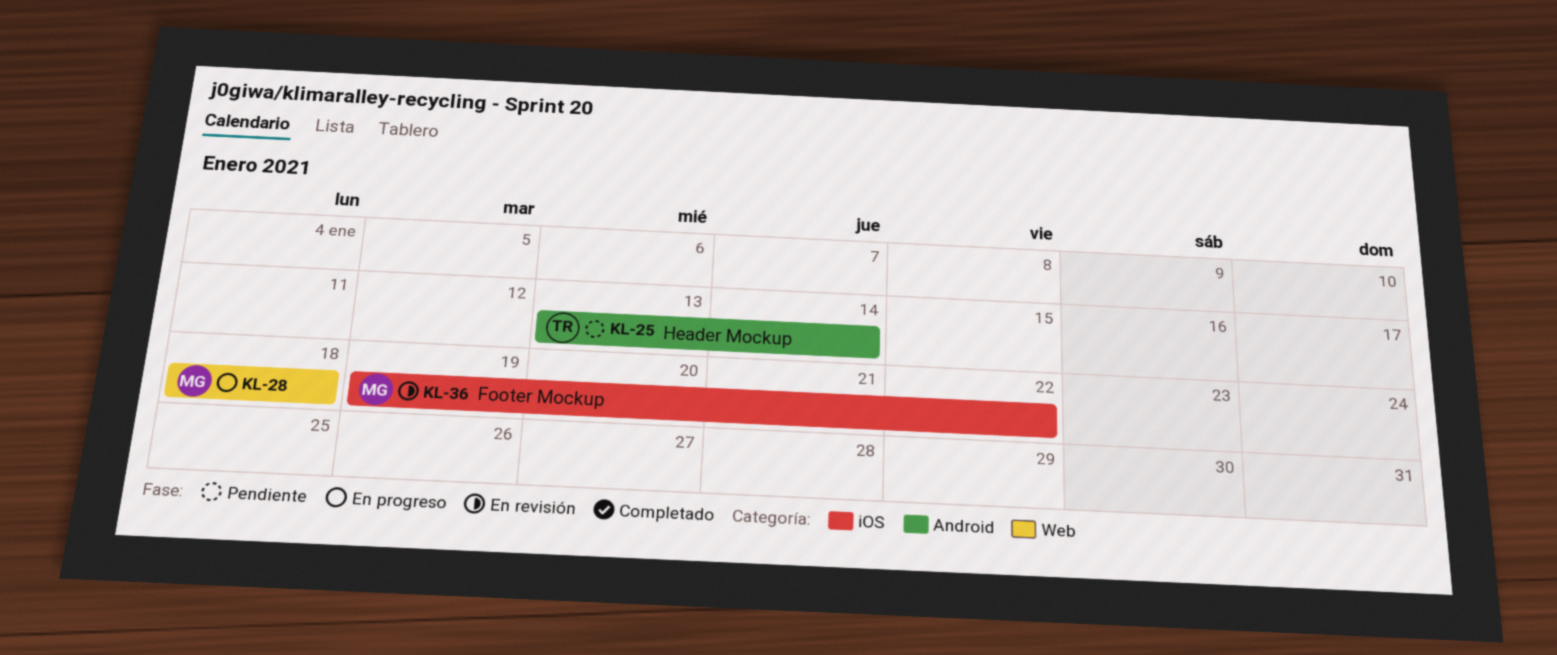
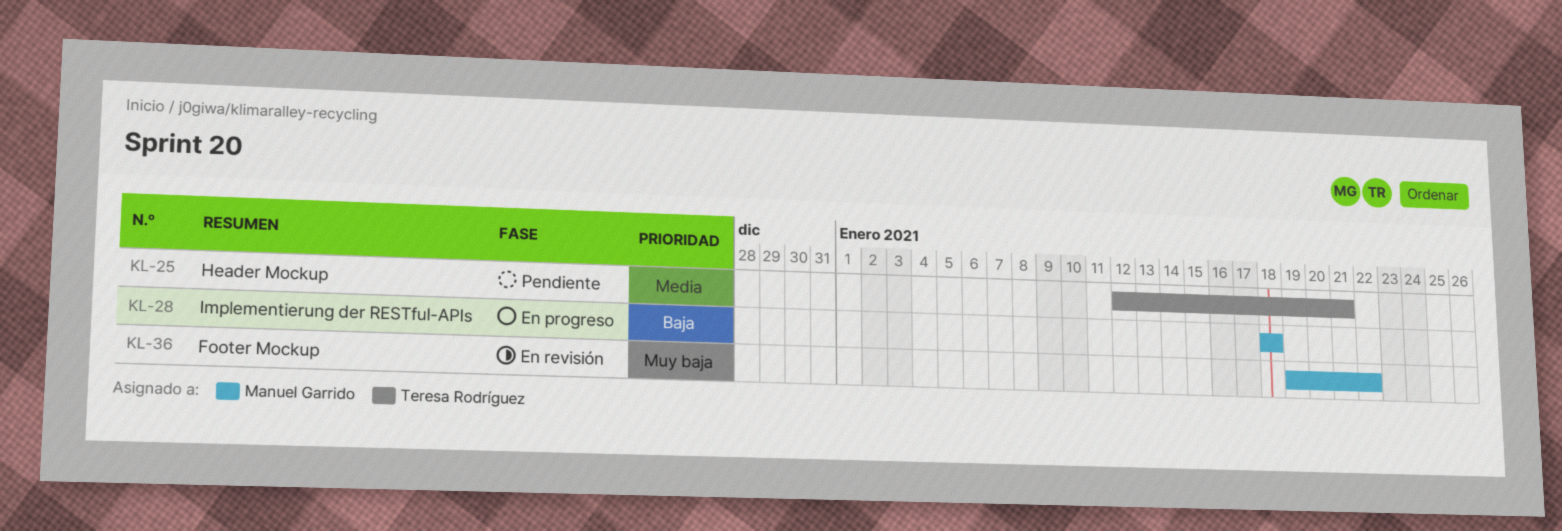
KL-25, start: Jan 13 -> Jan 12
KL-25, due: Jan 14 -> Jan 21

